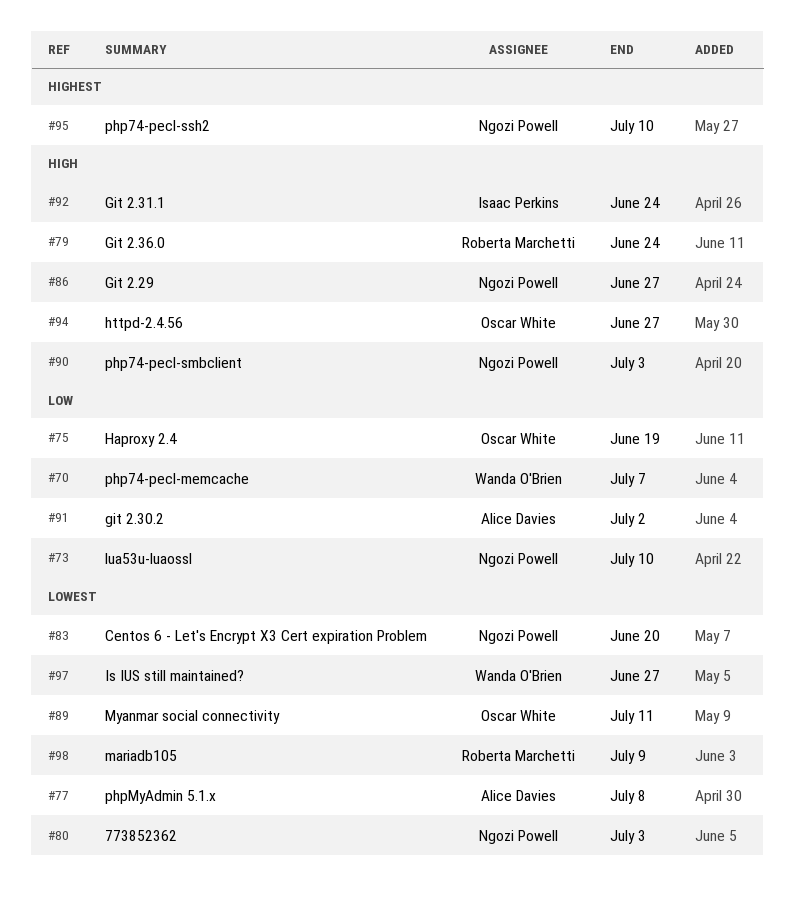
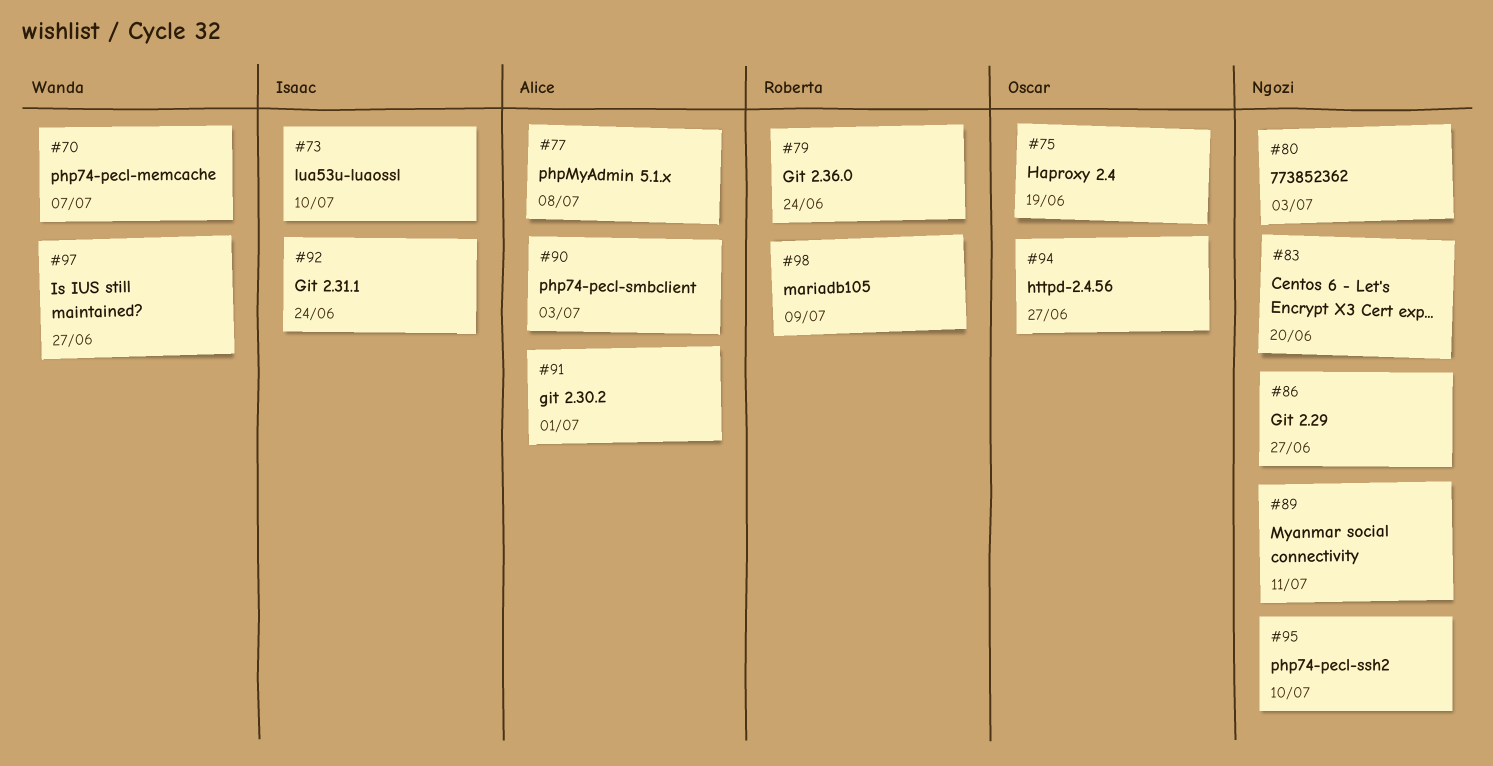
#73, owner: Ngozi Powell -> Isaac Perkins
#89, owner: Oscar White -> Ngozi Powell
#90, owner: Ngozi Powell -> Alice Davies
#91, due: Jul 2 -> Jul 1

